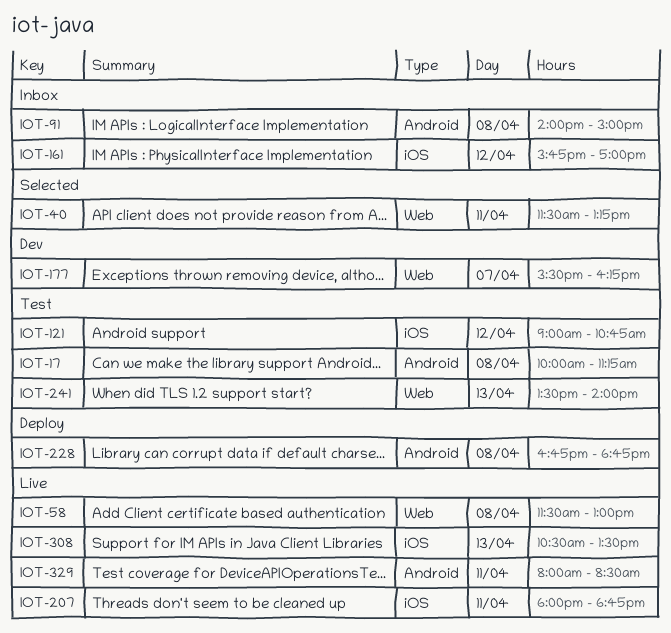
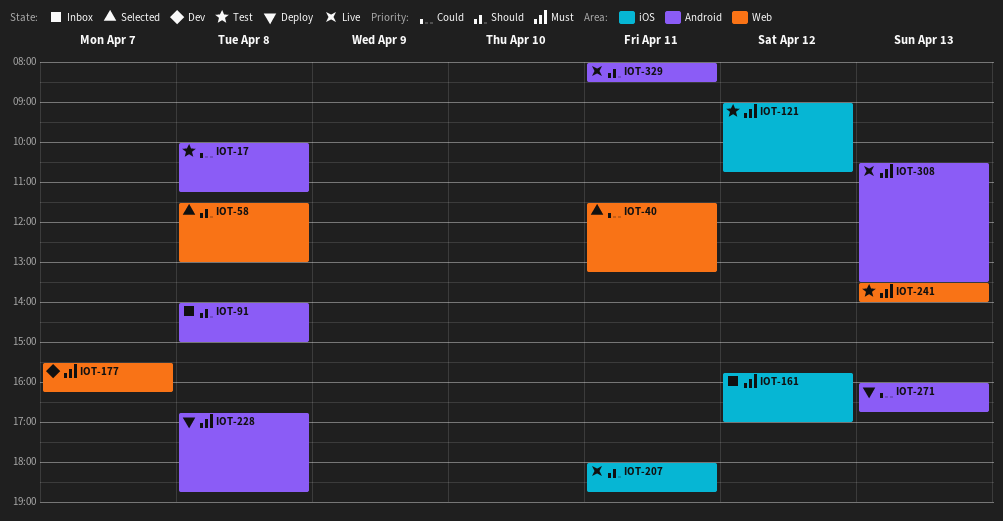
IOT-58, status: Live -> Selected
IOT-271: none -> present
IOT-308, label: iOS -> Android

